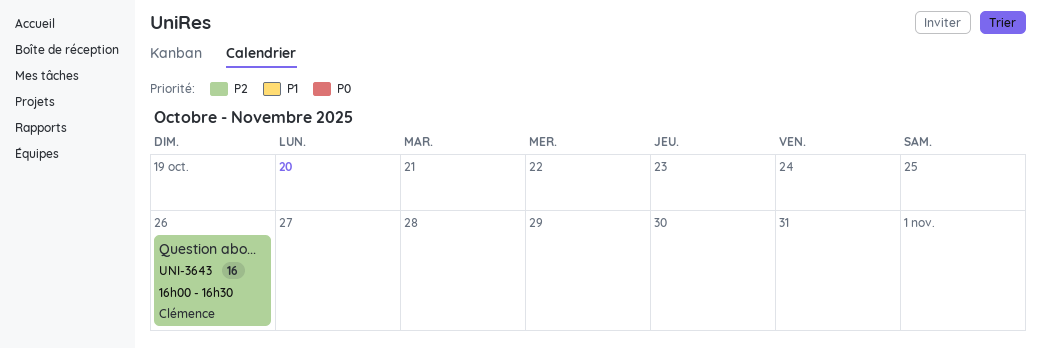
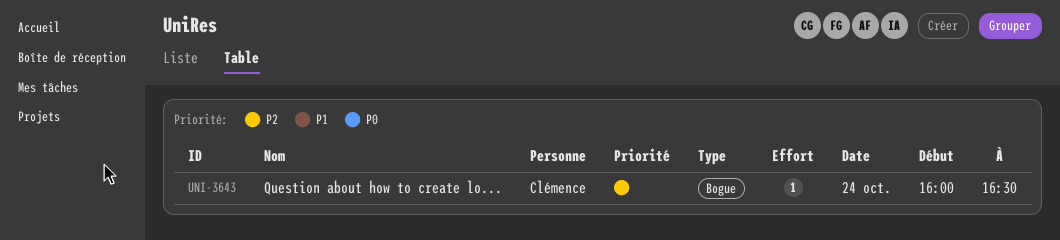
UNI-3643, estimate: 16 -> 1
UNI-3643, day: Oct 26 -> Oct 24

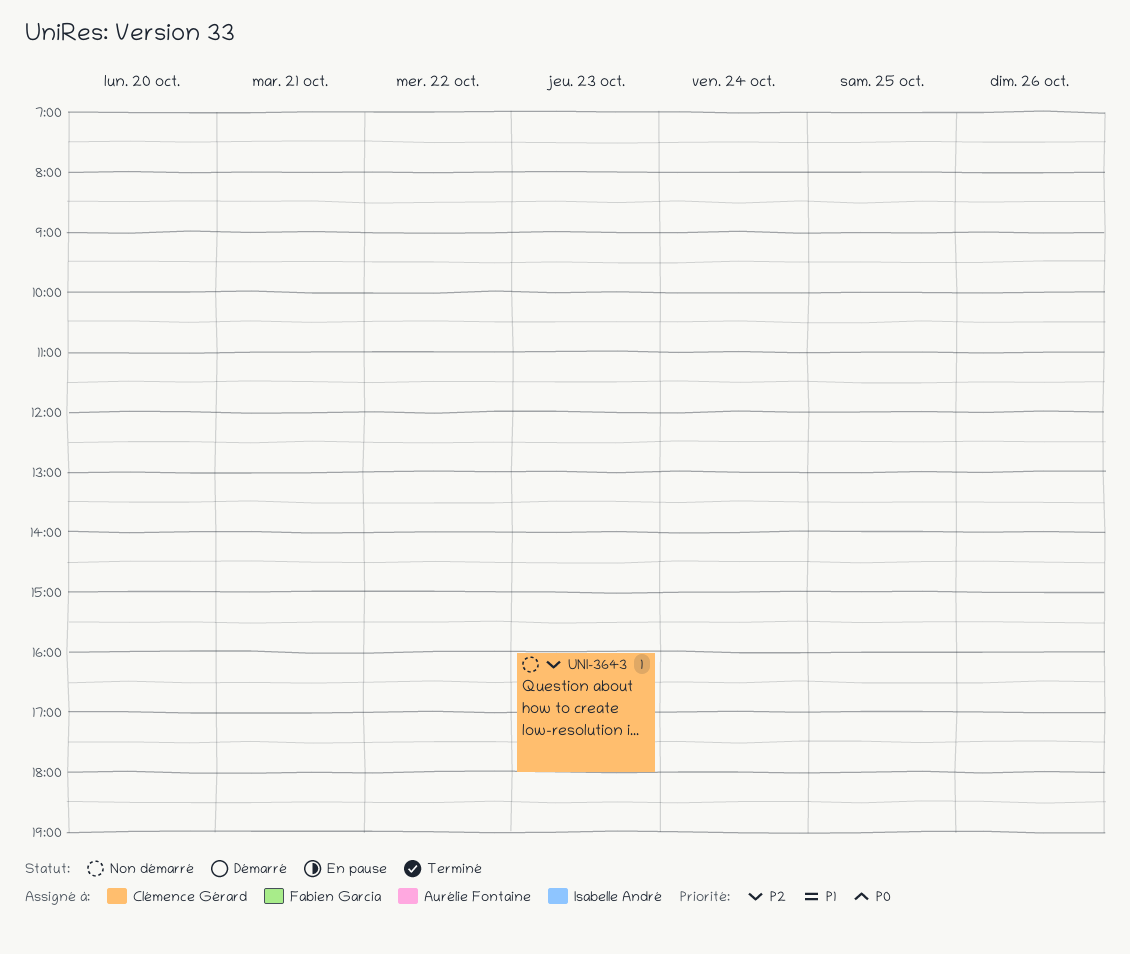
UNI-3643, day: Oct 24 -> Oct 23
UNI-3643, ends: 16:30 -> 18:00

